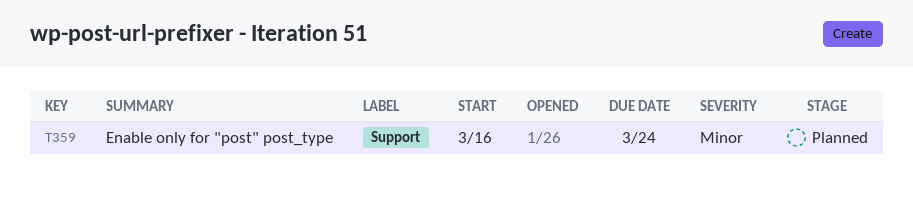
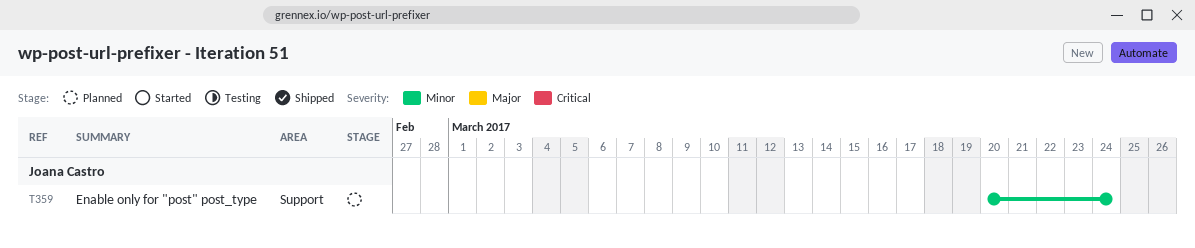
T359, start: Mar 16 -> Mar 20

